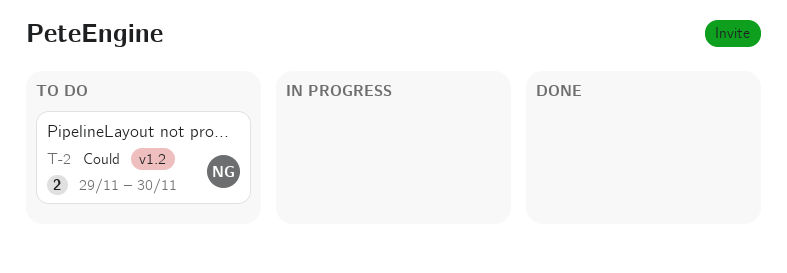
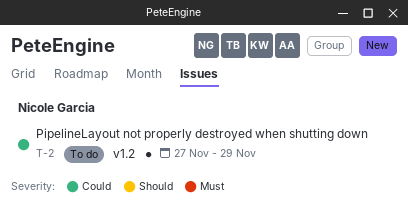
T-2, estimate: 2 -> 1
T-2, start: Nov 29 -> Nov 27
T-2, due: Nov 30 -> Nov 29

